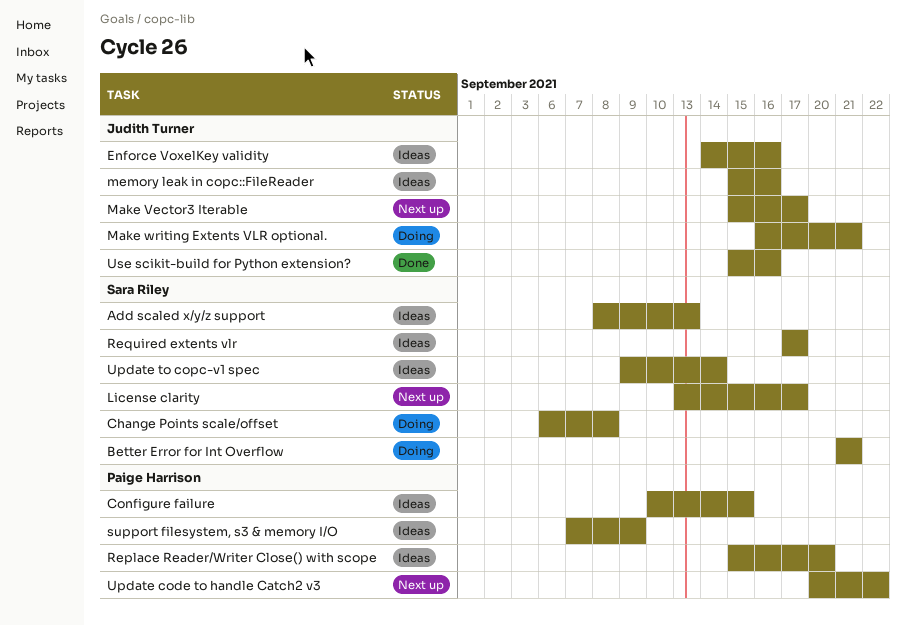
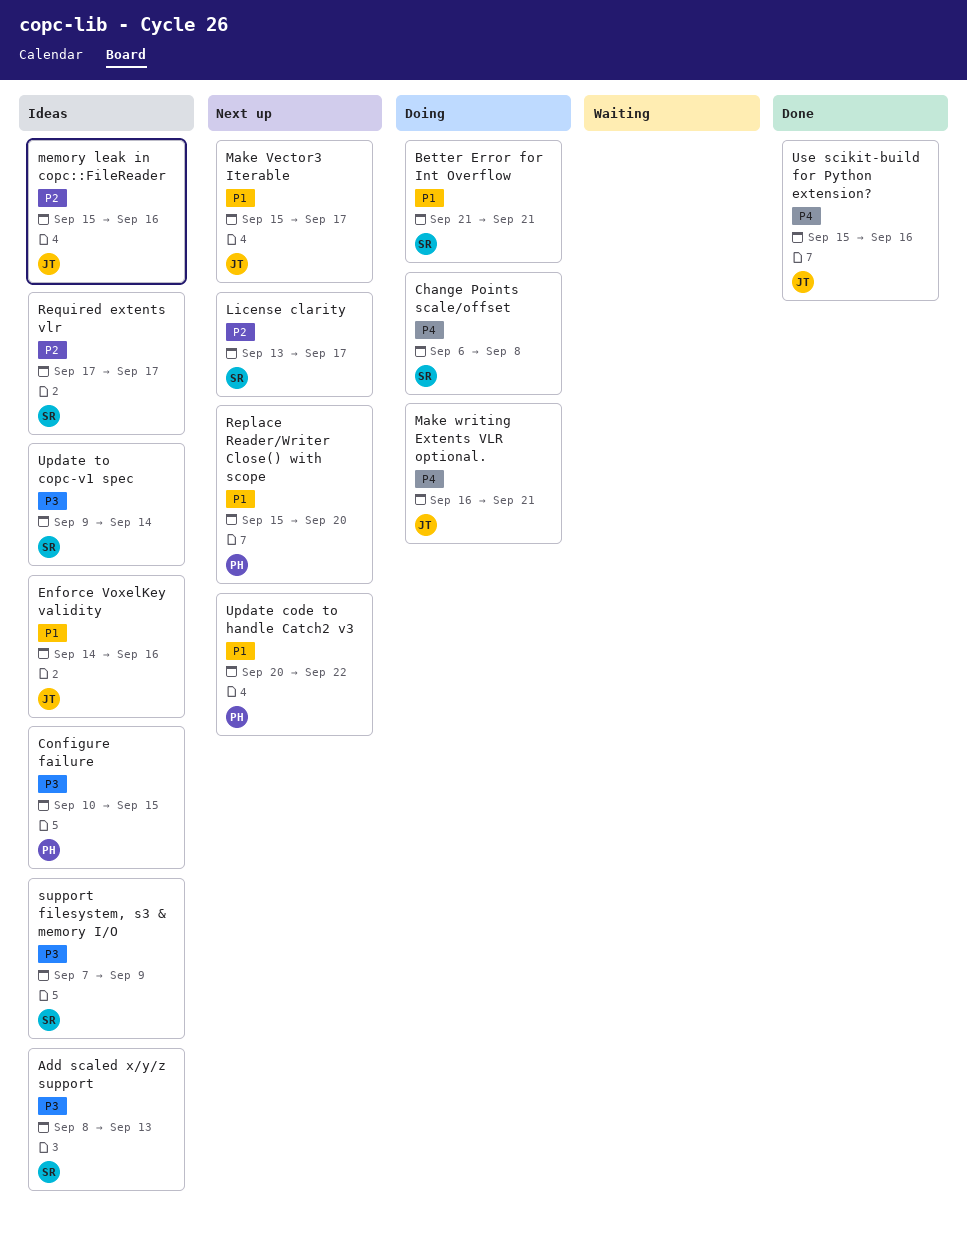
Replace Reader/Writer Close() with scope, status: Ideas -> Next up
support filesystem, s3 & memory I/O, owner: Paige Harrison -> Sara Riley

